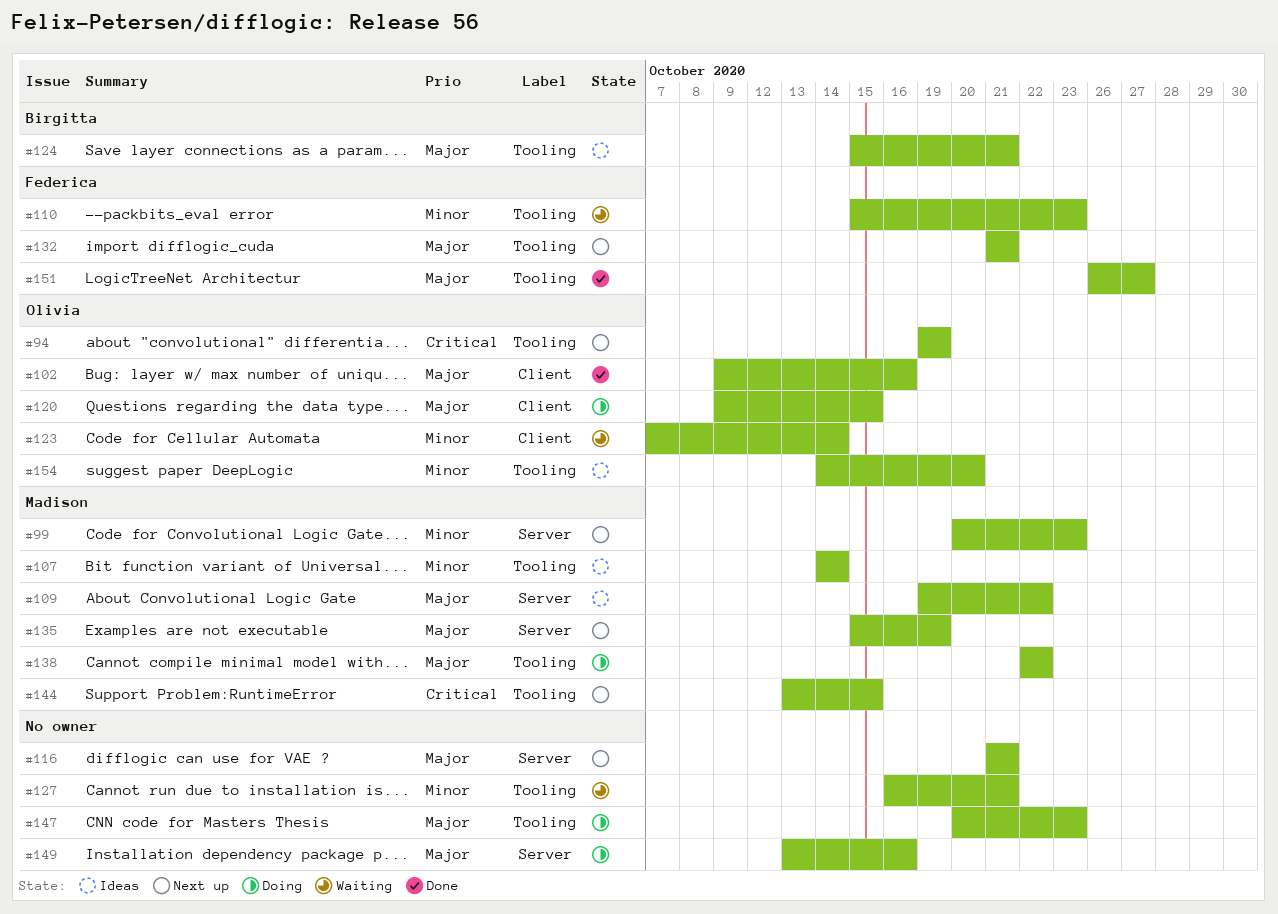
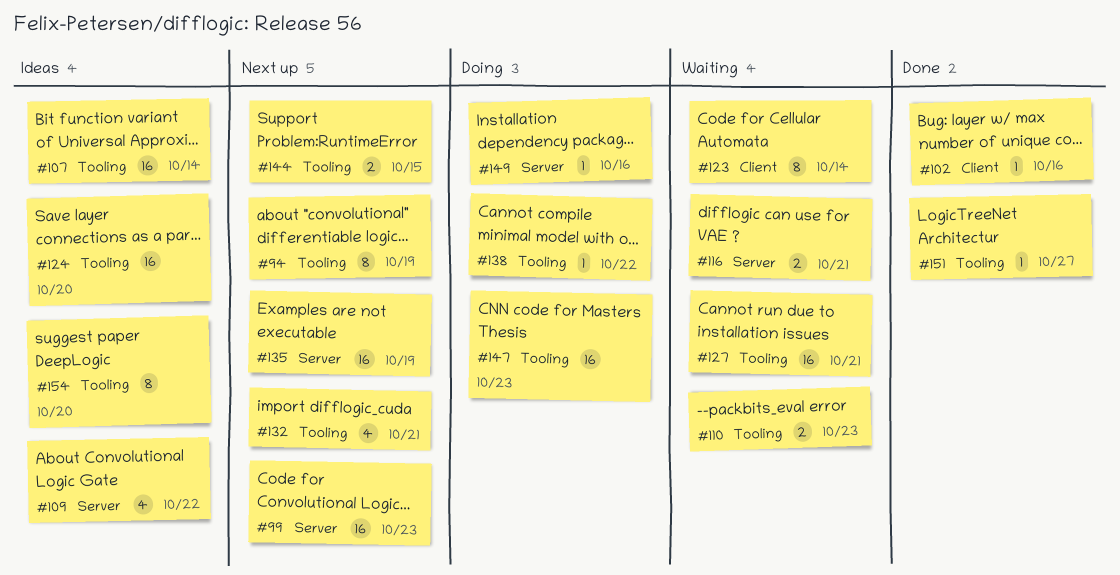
#116, status: Next up -> Waiting
#120: present -> none
#124, due: Oct 21 -> Oct 20

